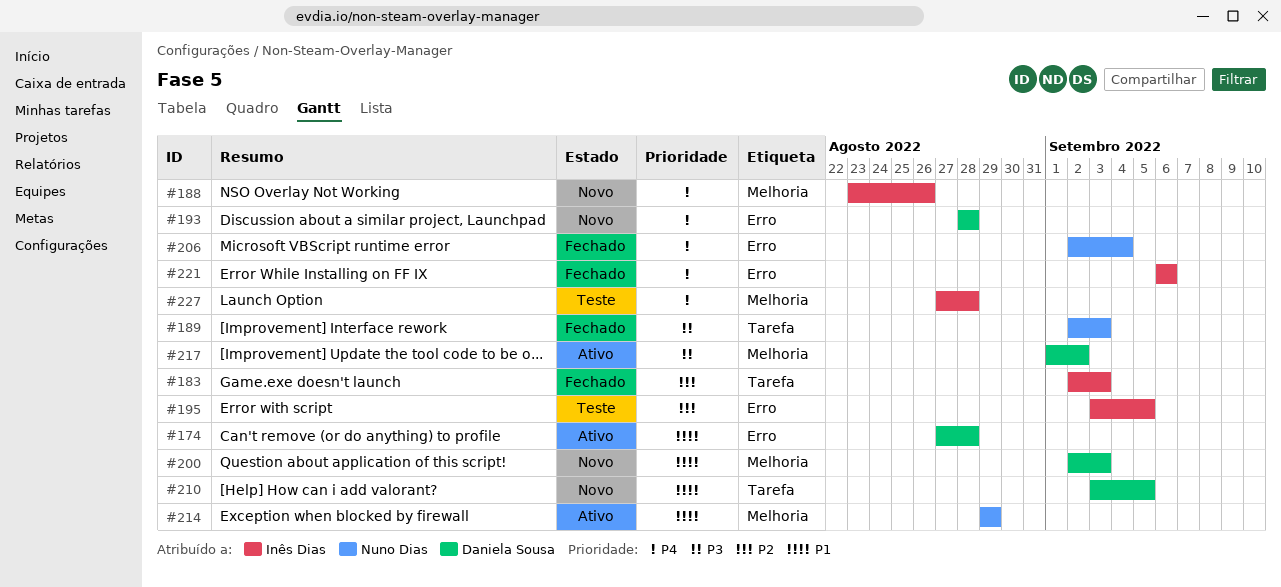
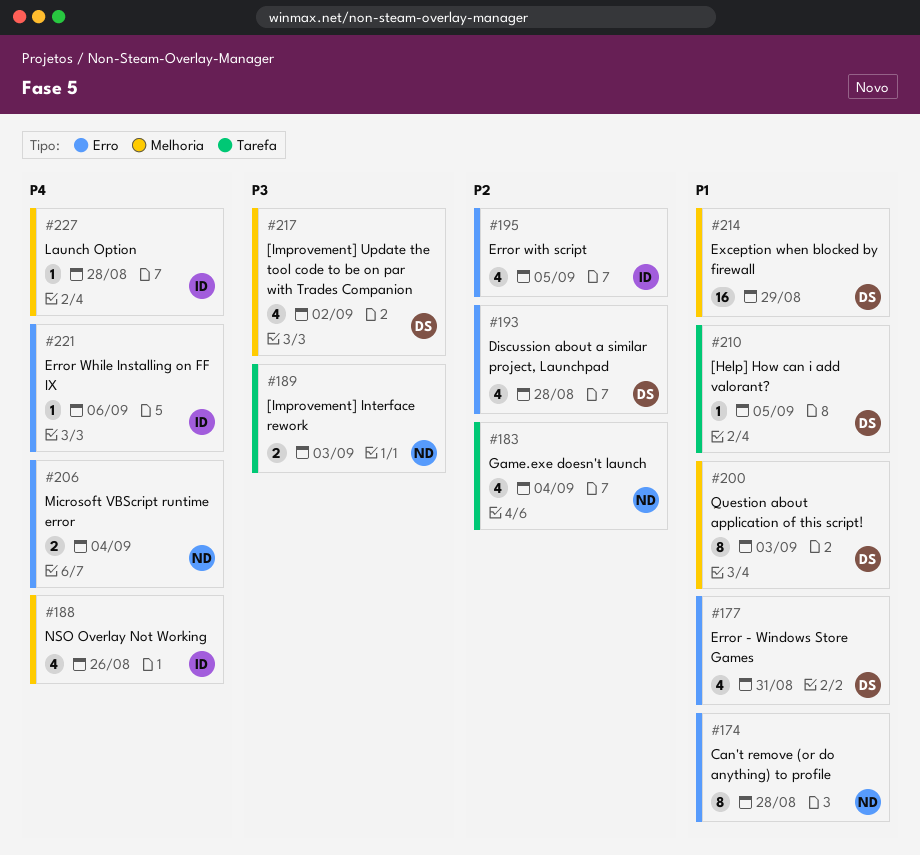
#174, owner: Daniela Sousa -> Nuno Dias
#177: none -> present
#183, owner: Inês Dias -> Nuno Dias
#183, due: Sep 3 -> Sep 4
#193, priority: P4 -> P2
#214, owner: Nuno Dias -> Daniela Sousa

